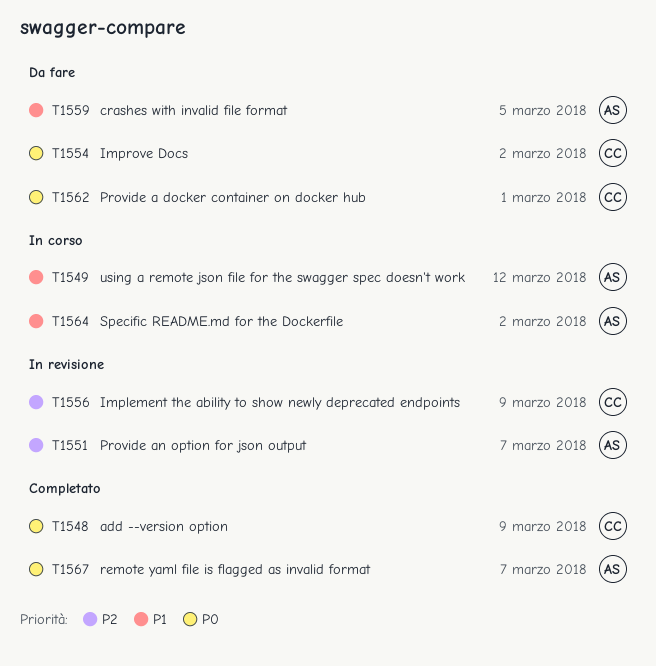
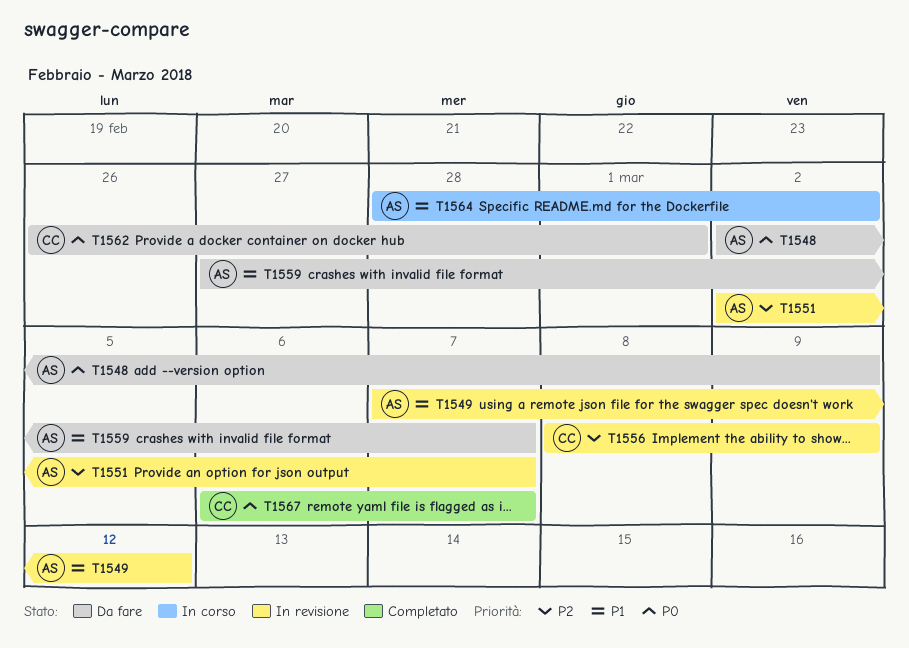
T1548, status: Completato -> Da fare
T1548, owner: CC -> AS
T1549, status: In corso -> In revisione
T1554: present -> none
T1559, due: Mar 5 -> Mar 7
T1567, owner: AS -> CC

